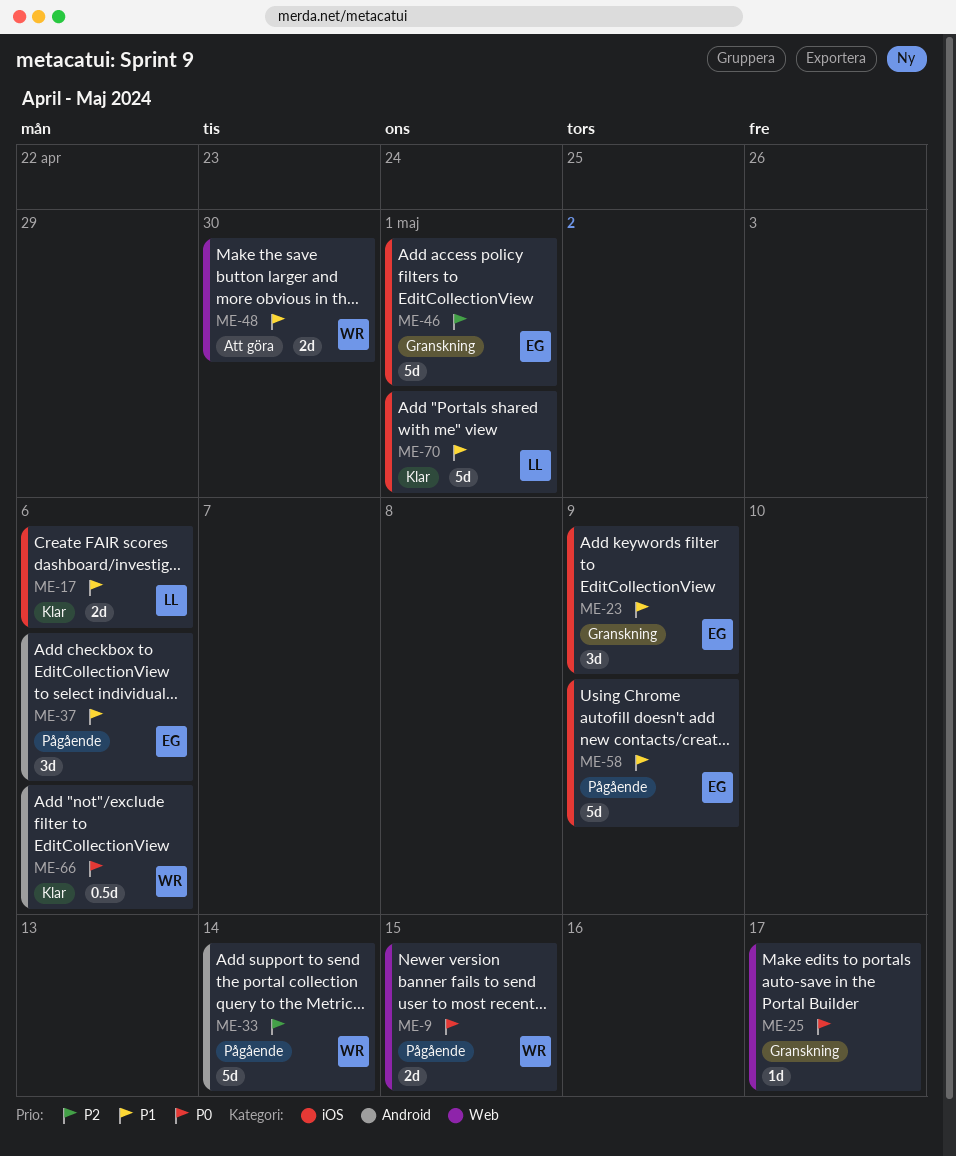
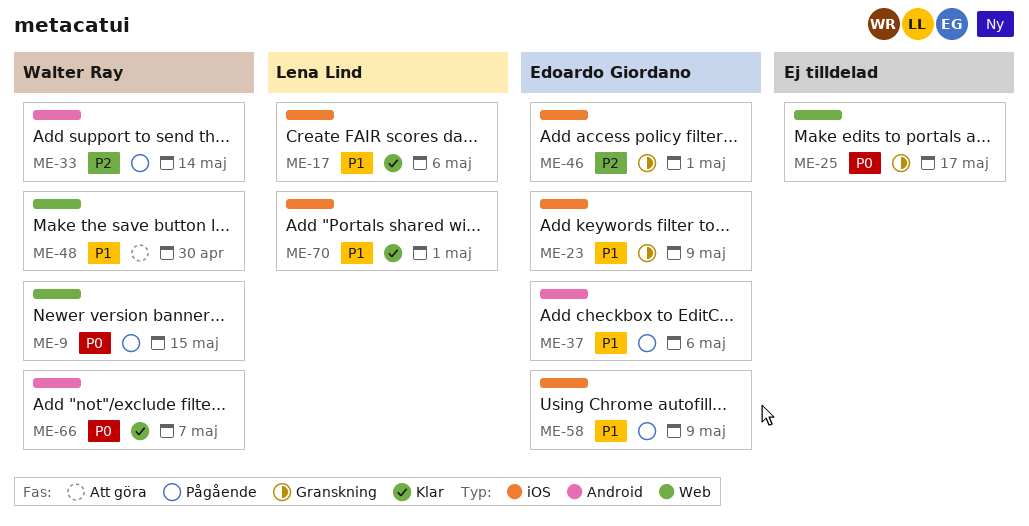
ME-66, due: May 6 -> May 7

